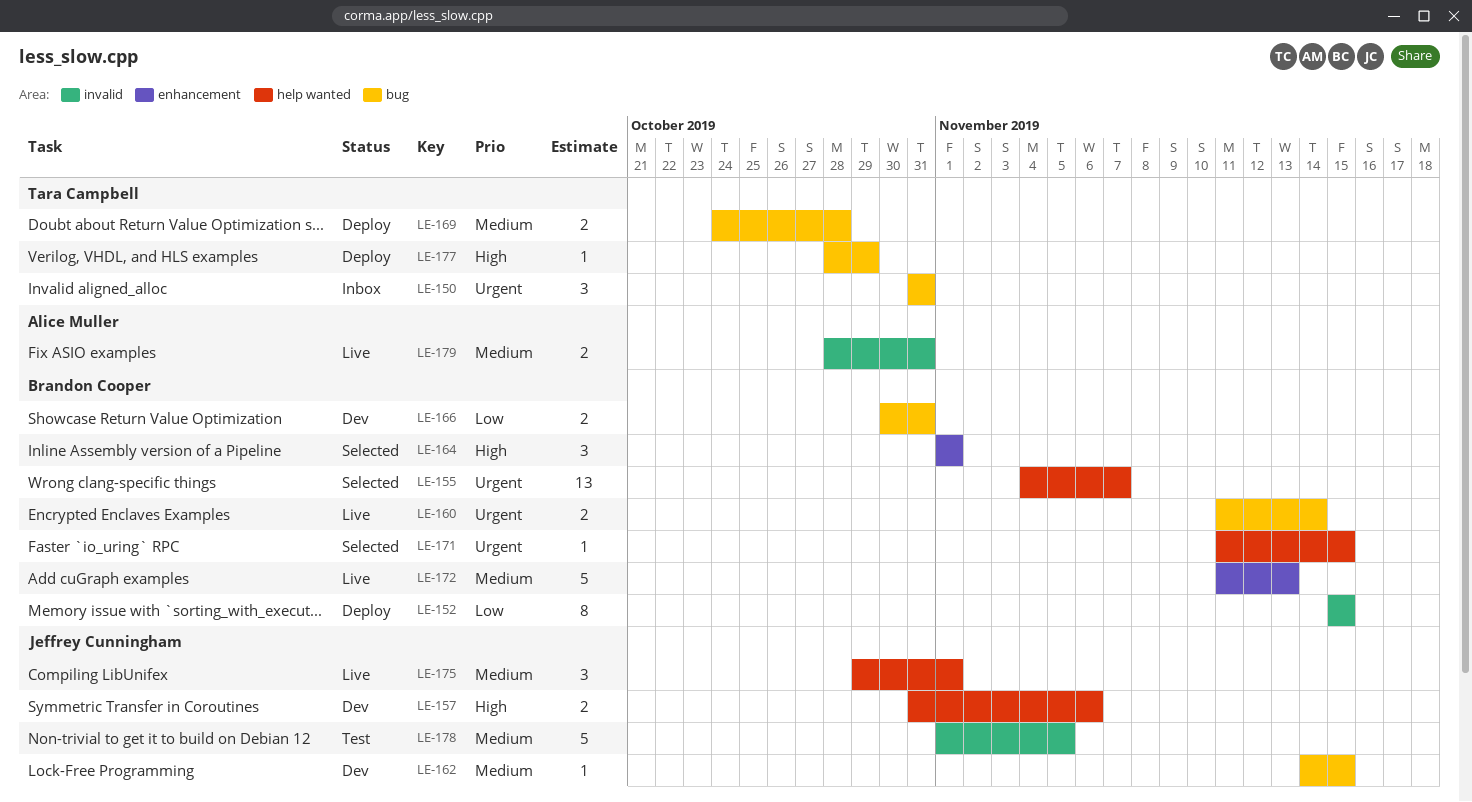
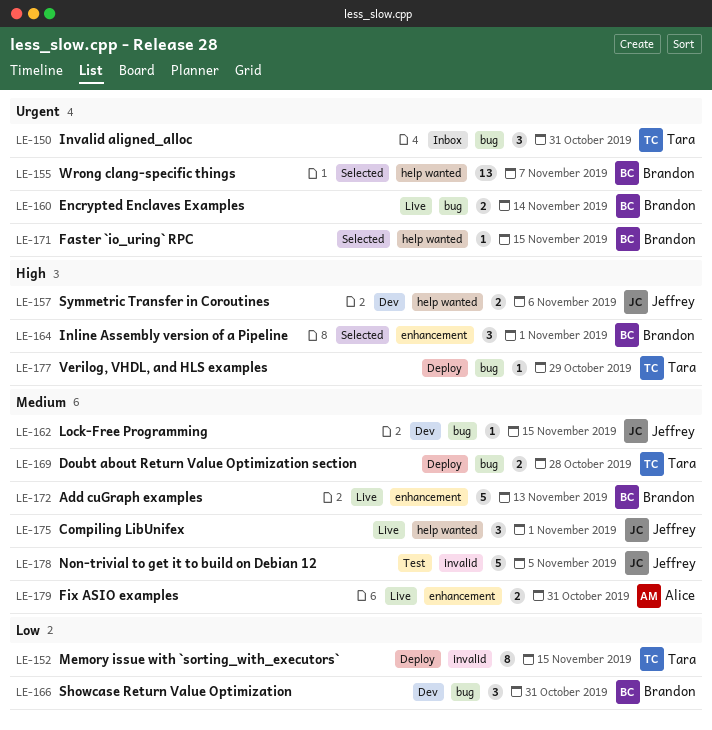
LE-152, owner: Brandon Cooper -> Tara Campbell
LE-166, estimate: 2 -> 3
LE-179, label: invalid -> enhancement

